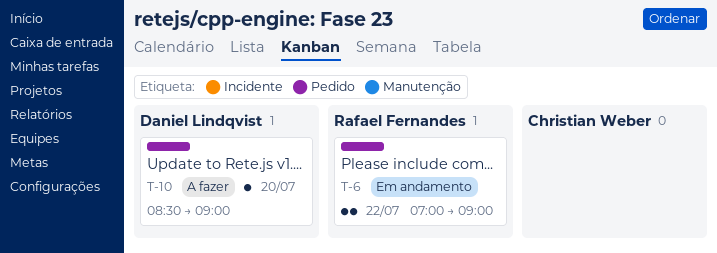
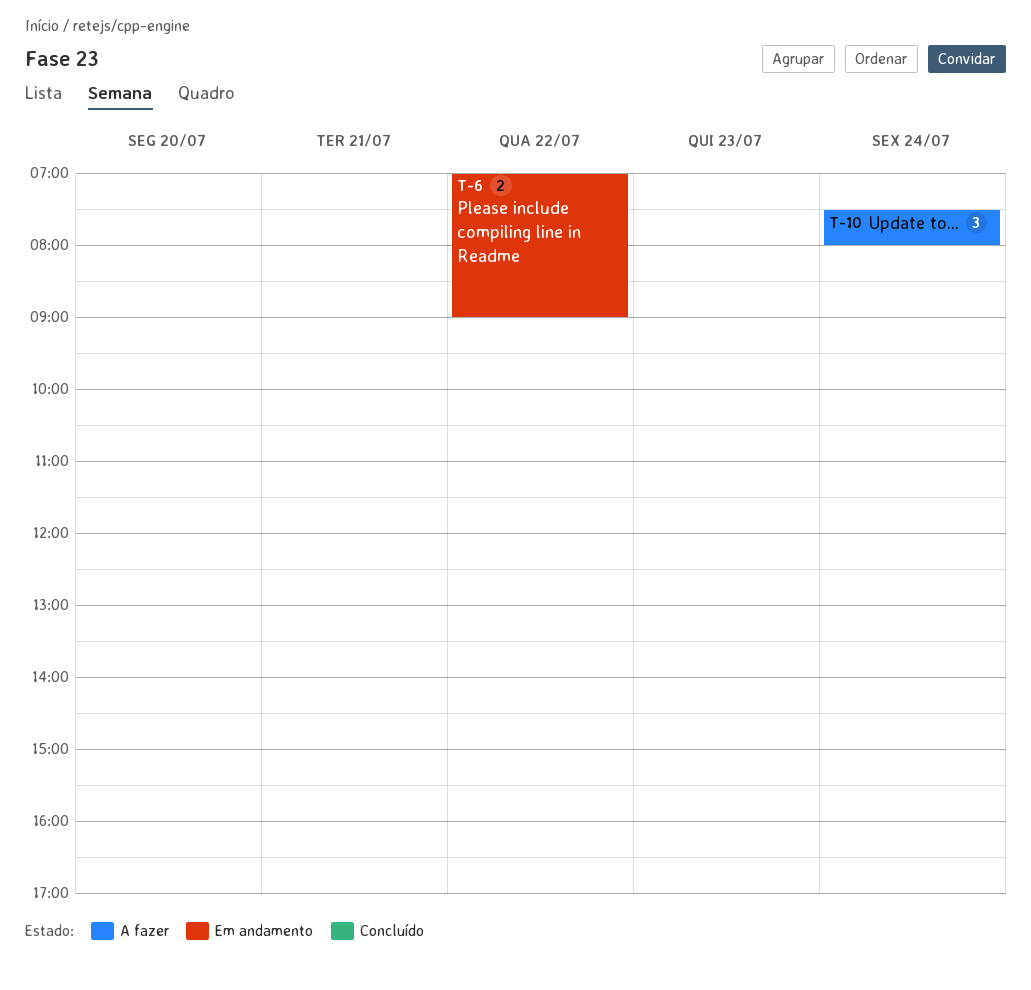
T-10, estimate: 1 -> 3
T-10, day: Jul 20 -> Jul 24
T-10, begins: 08:30 -> 07:30
T-10, ends: 09:00 -> 08:00

